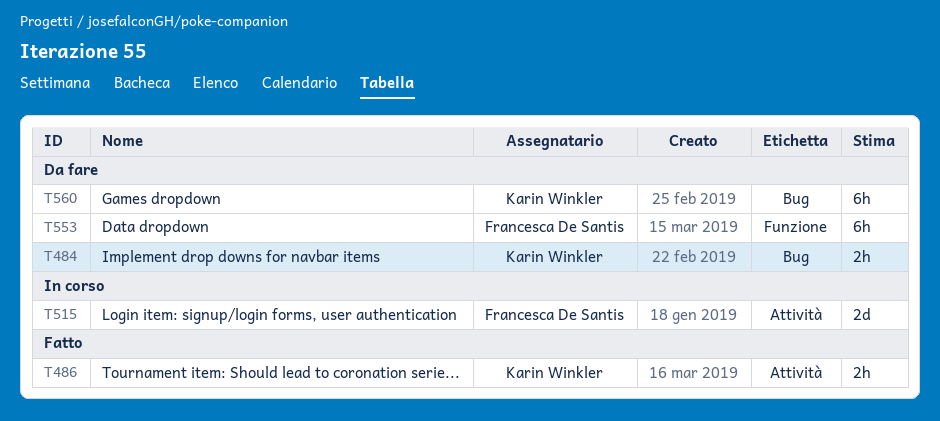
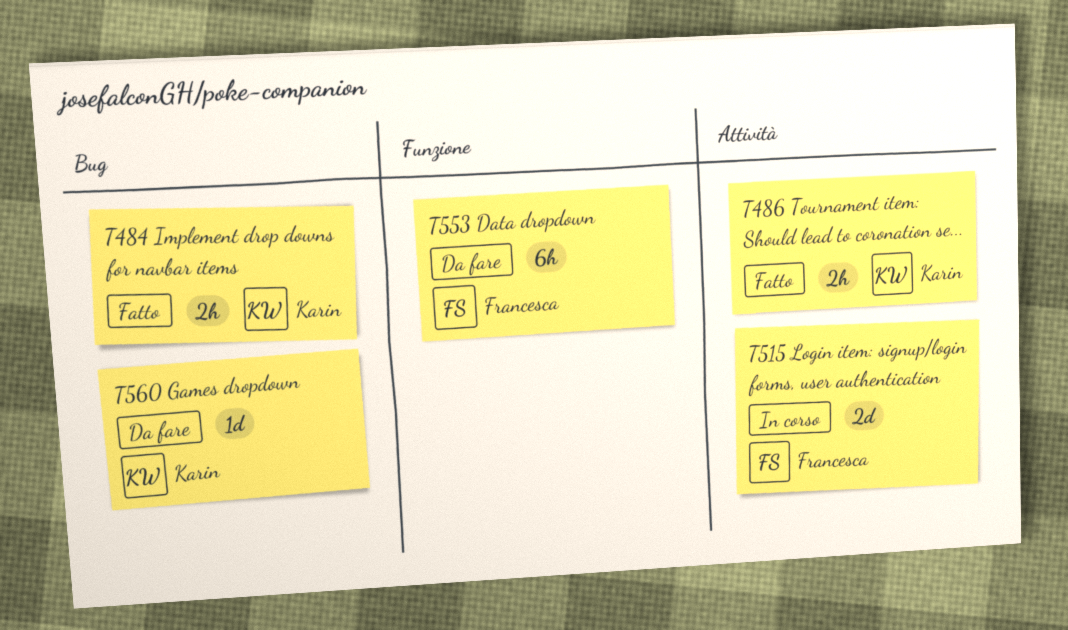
T484, status: Da fare -> Fatto
T560, estimate: 6h -> 1d

